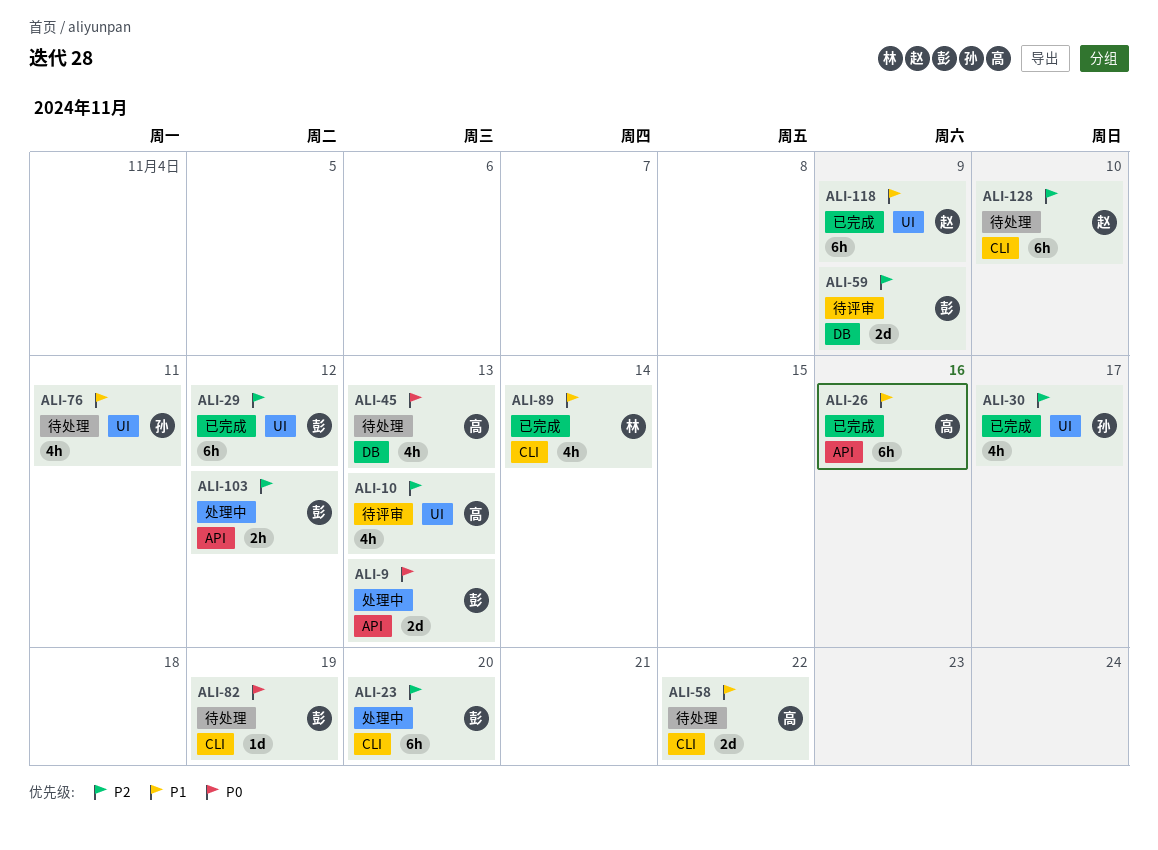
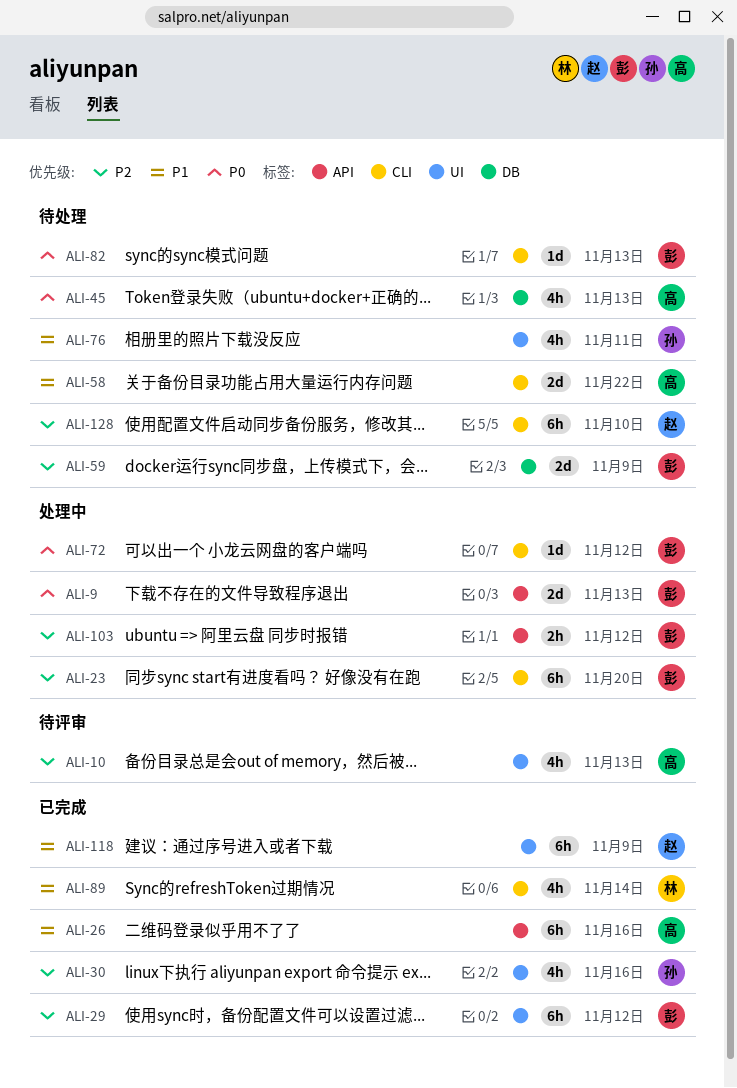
ALI-30, due: Nov 17 -> Nov 16
ALI-59, status: 待评审 -> 待处理
ALI-72: none -> present
ALI-82, due: Nov 19 -> Nov 13

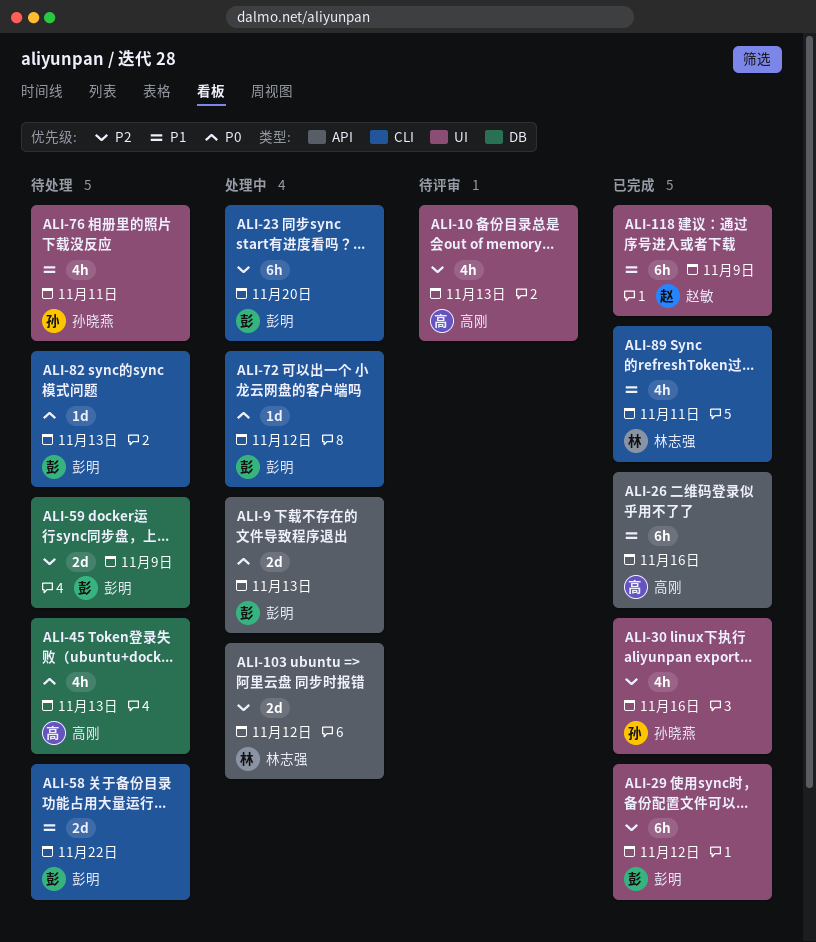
ALI-58, owner: 高刚 -> 彭明
ALI-89, due: Nov 14 -> Nov 11
ALI-103, owner: 彭明 -> 林志强
ALI-103, estimate: 2h -> 2d
ALI-128: present -> none

